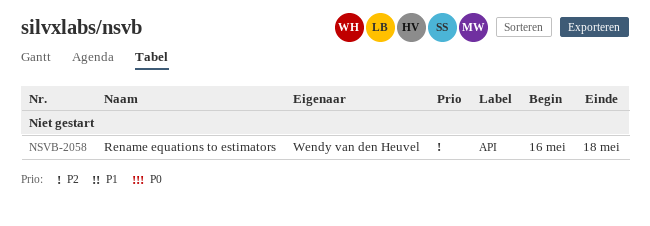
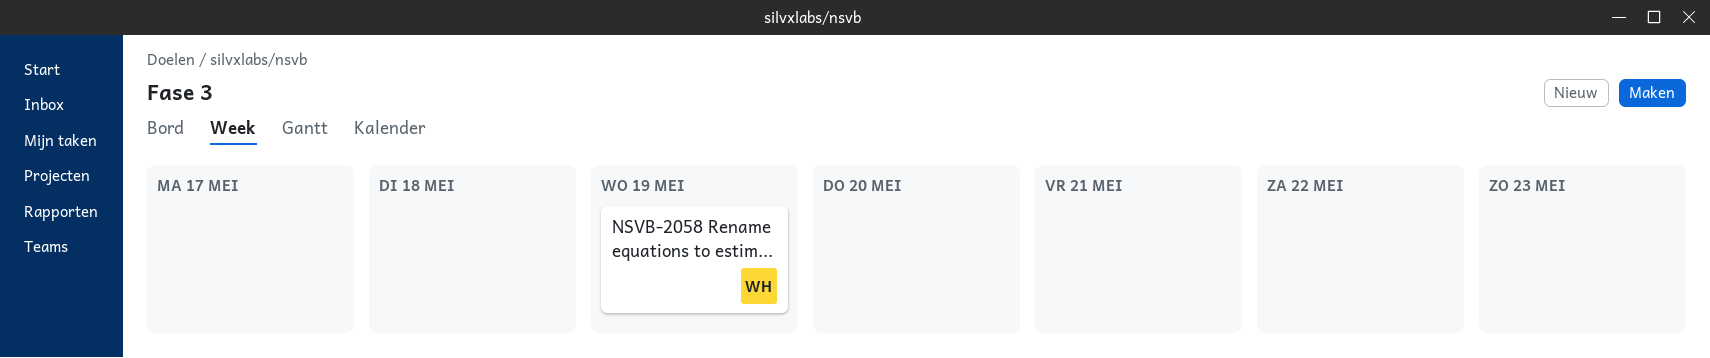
NSVB-2058, due: May 18 -> May 19

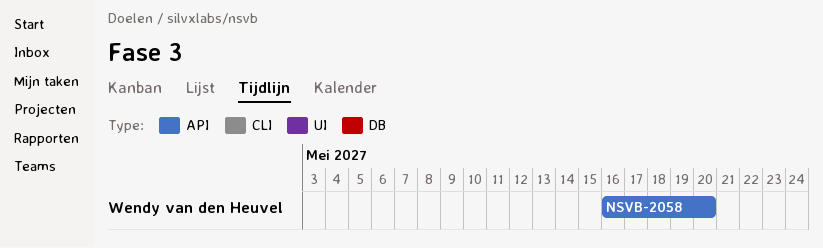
NSVB-2058, due: May 19 -> May 20

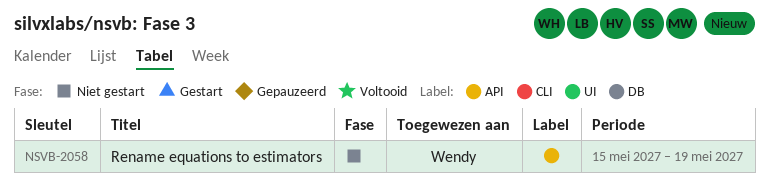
NSVB-2058, start: May 16 -> May 15
NSVB-2058, due: May 20 -> May 19

